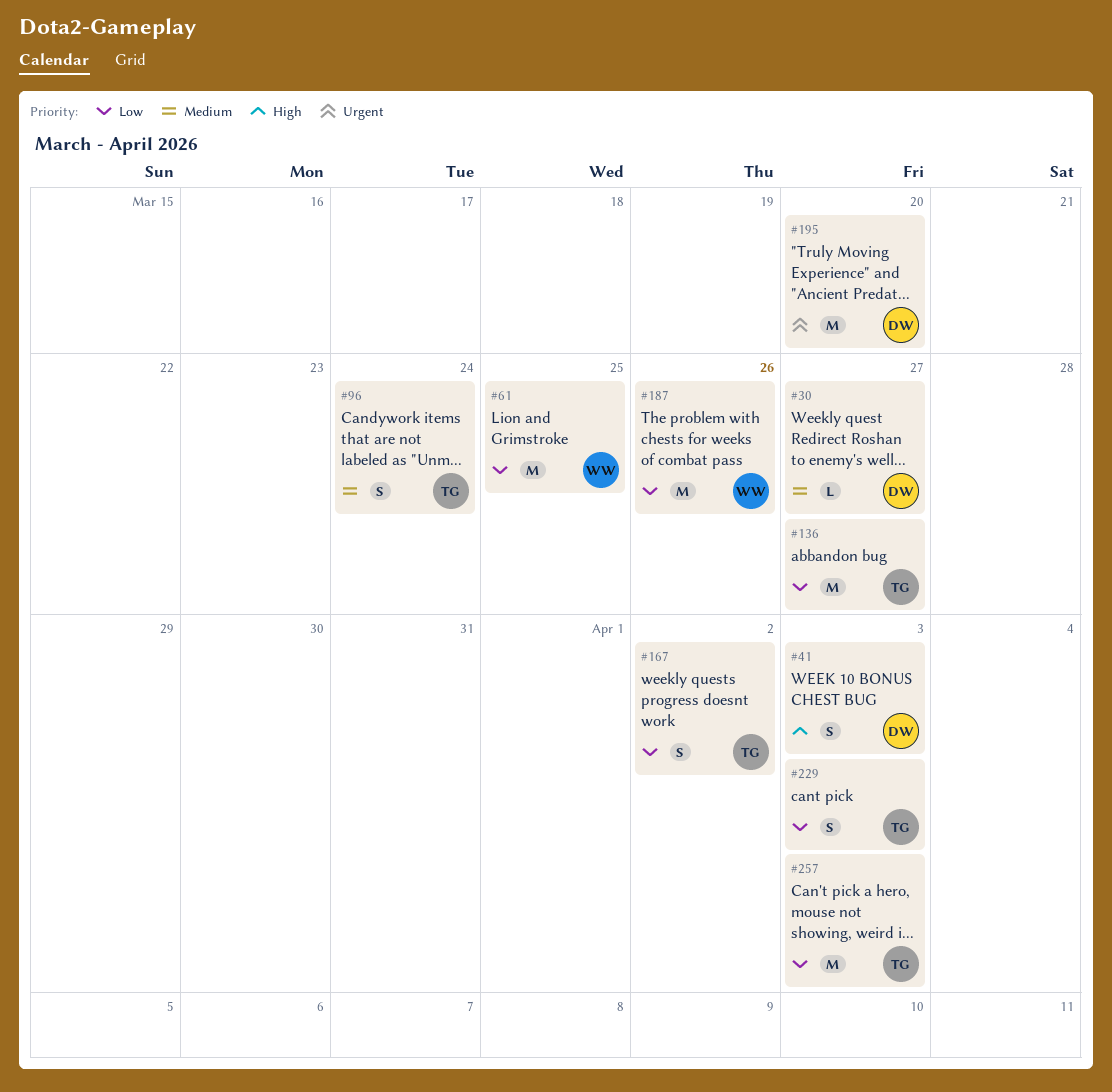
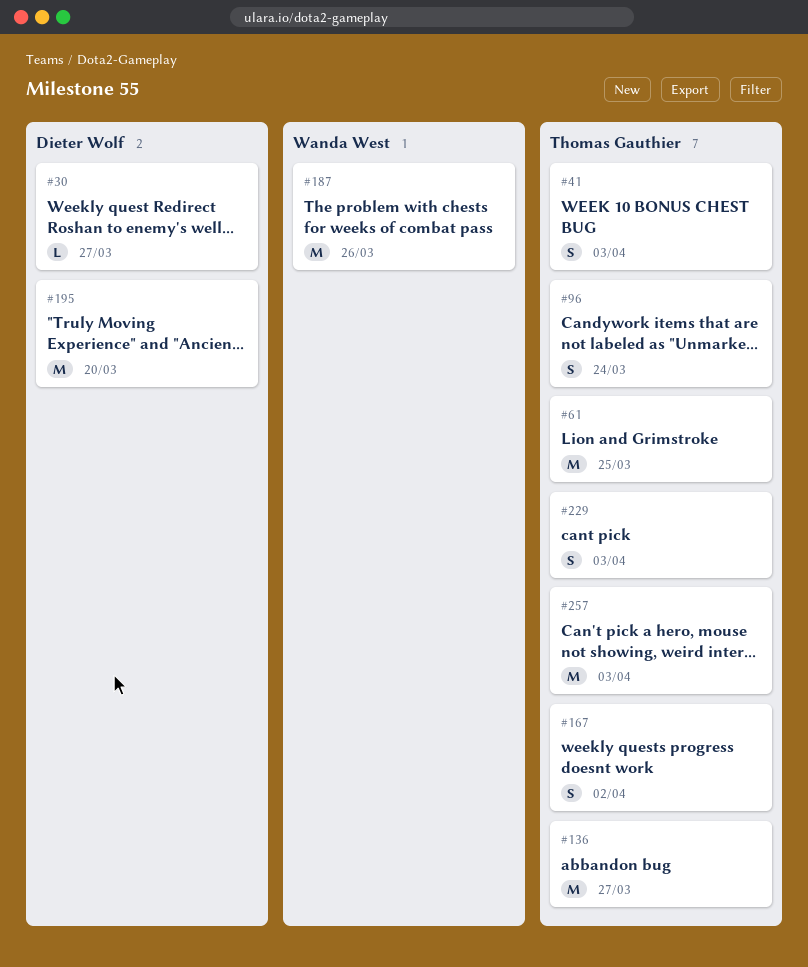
#41, owner: Dieter Wolf -> Thomas Gauthier
#61, owner: Wanda West -> Thomas Gauthier

